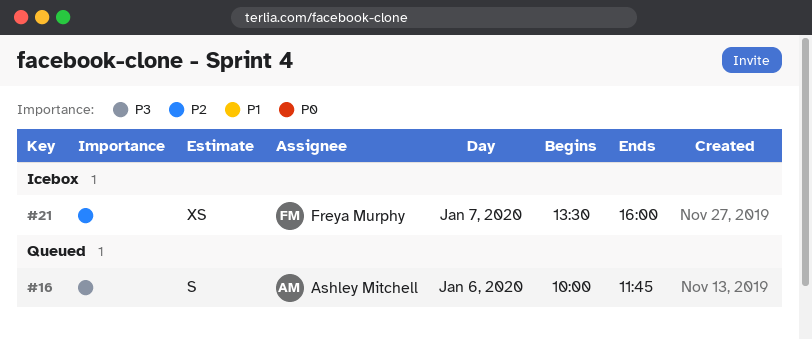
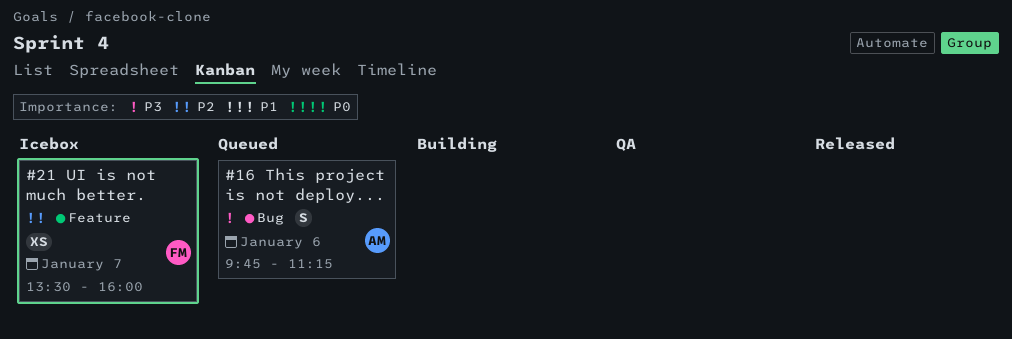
#16, begins: 10:00 -> 09:45
#16, ends: 11:45 -> 11:15

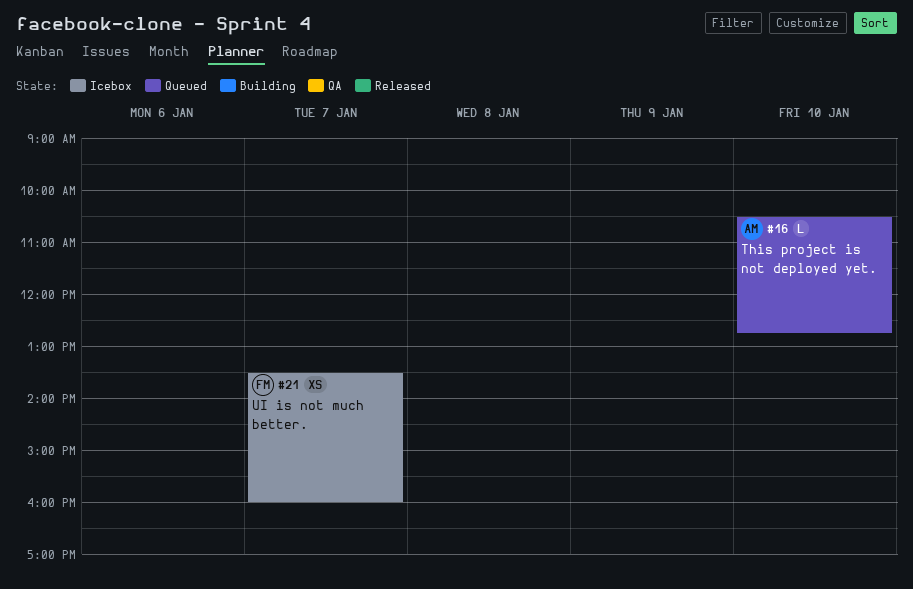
#16, estimate: S -> L
#16, day: Jan 6 -> Jan 10
#16, begins: 09:45 -> 10:30
#16, ends: 11:15 -> 12:45

